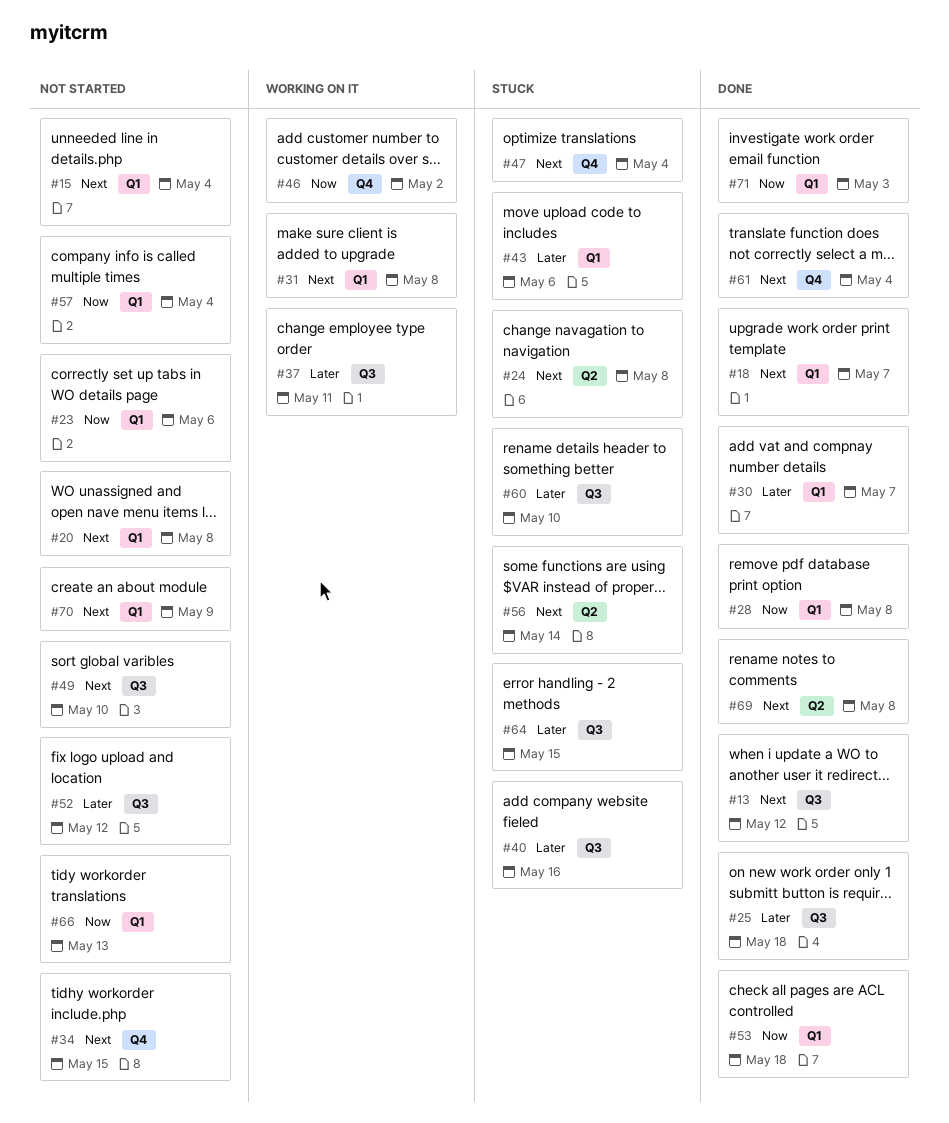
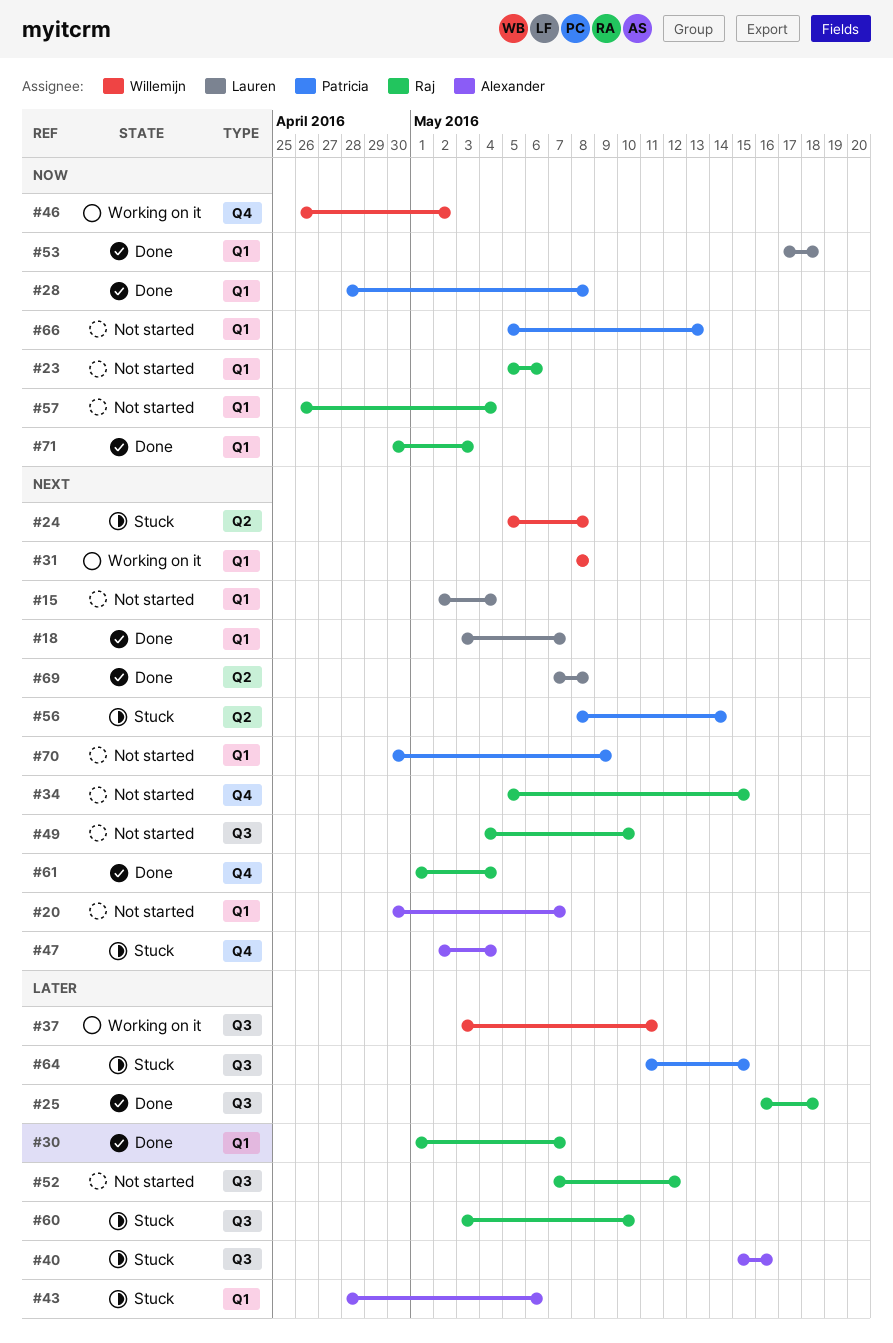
#13: present -> none
#20, due: May 8 -> May 7

